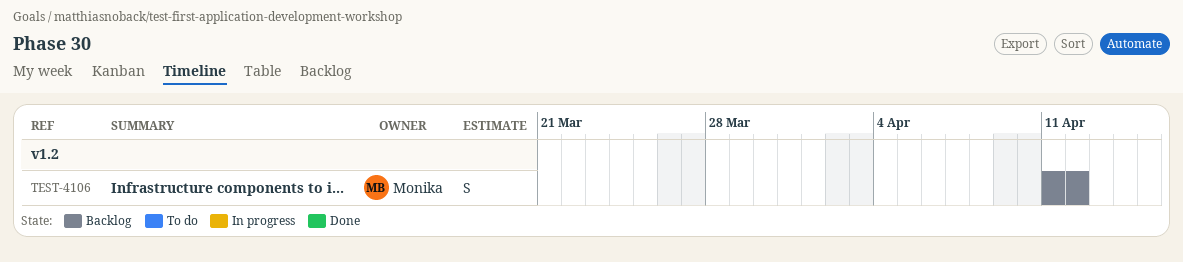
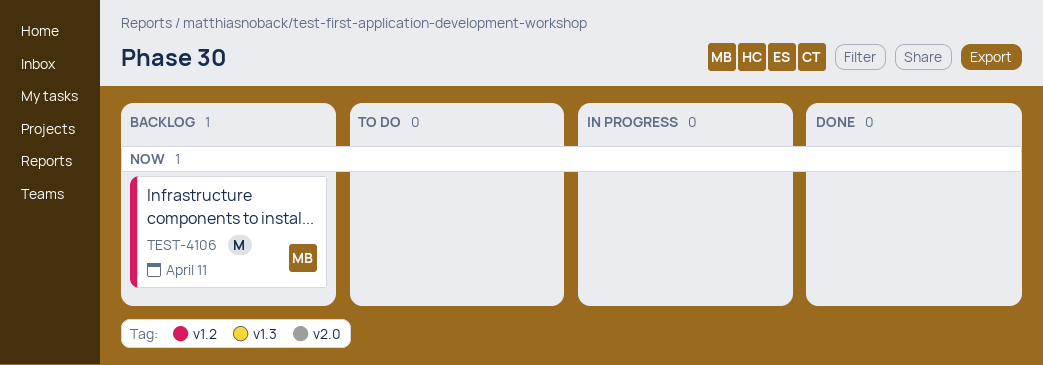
TEST-4106, estimate: S -> M
TEST-4106, due: Apr 12 -> Apr 11

